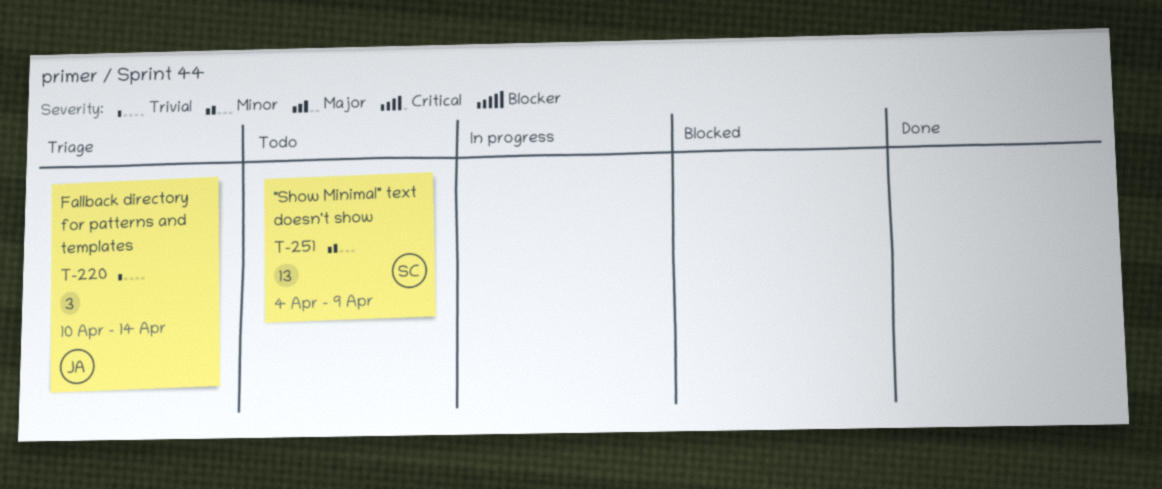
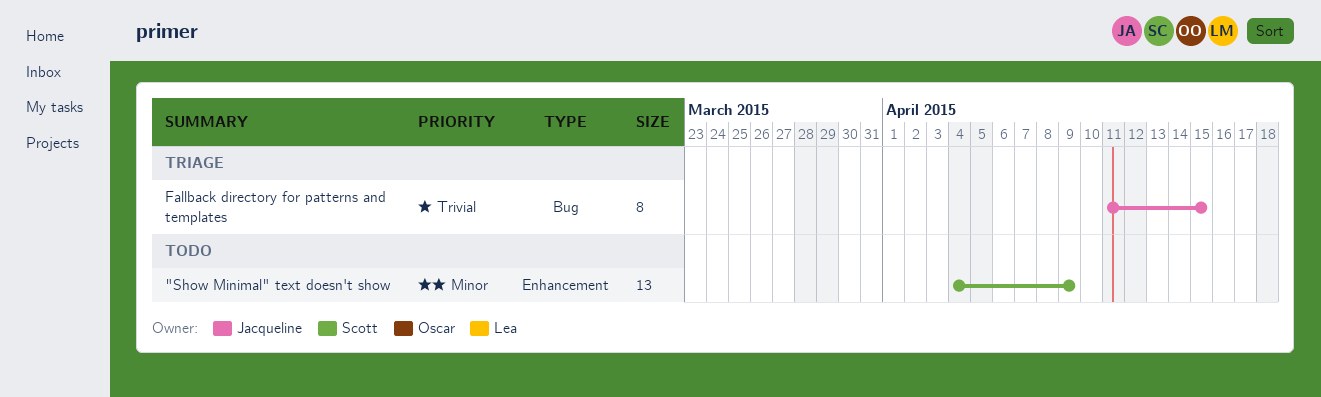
Fallback directory for patterns and templates, estimate: 3 -> 8
Fallback directory for patterns and templates, start: Apr 10 -> Apr 11
Fallback directory for patterns and templates, due: Apr 14 -> Apr 15

